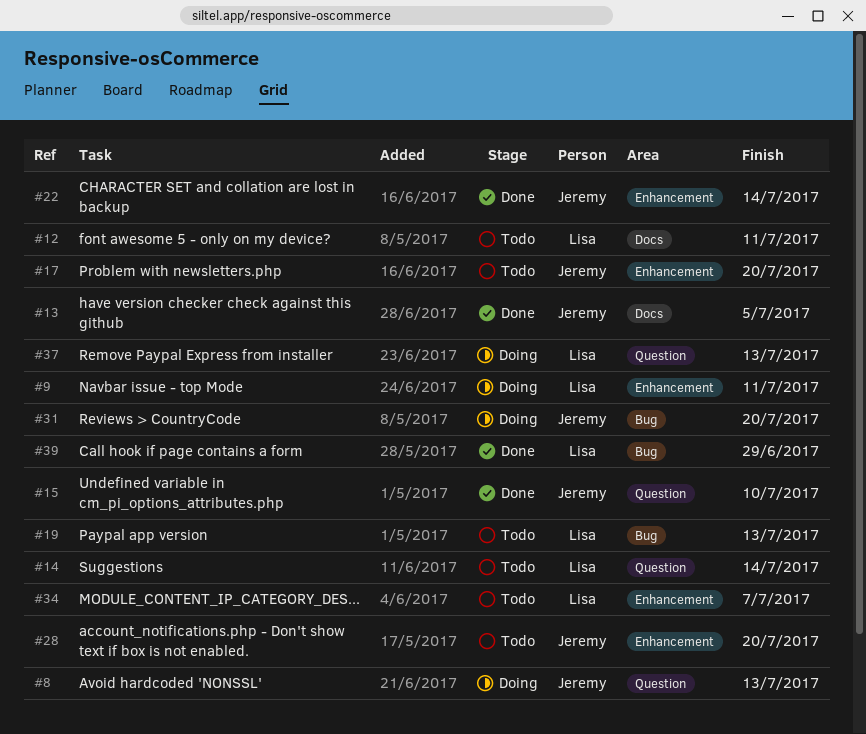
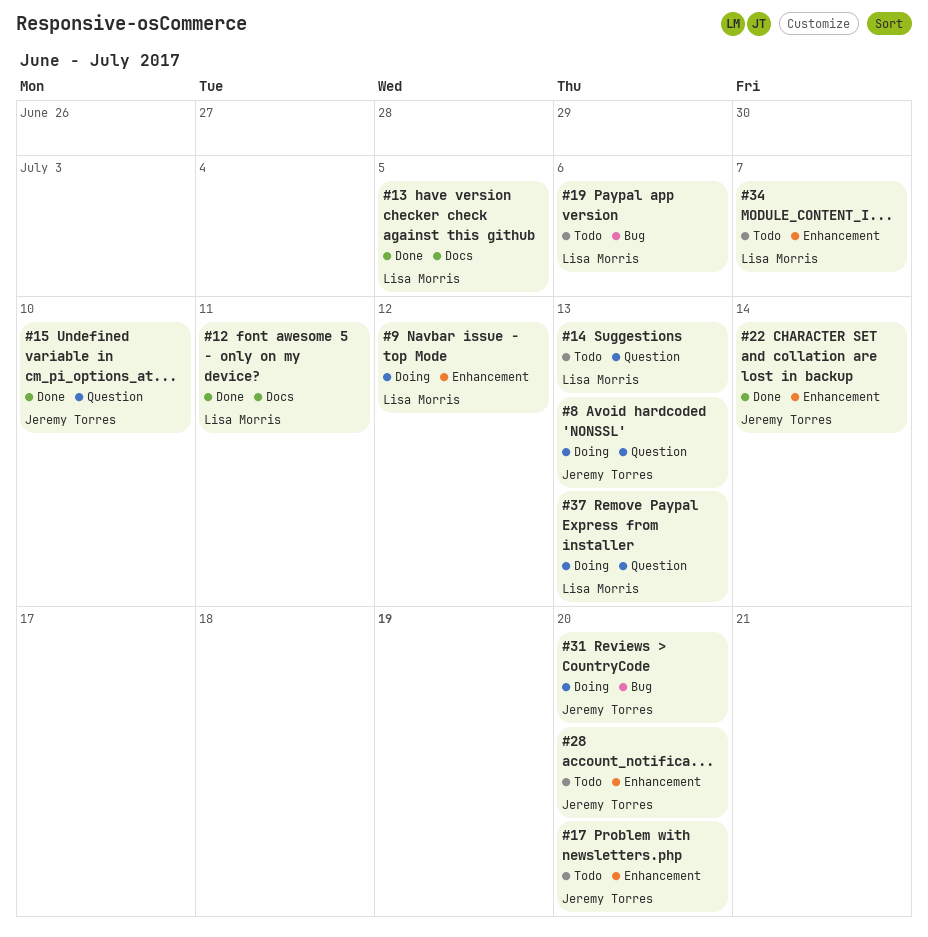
#9, due: Jul 11 -> Jul 12
#12, status: Todo -> Done
#13, owner: Jeremy Torres -> Lisa Morris
#14, due: Jul 14 -> Jul 13
#19, due: Jul 13 -> Jul 6
#39: present -> none

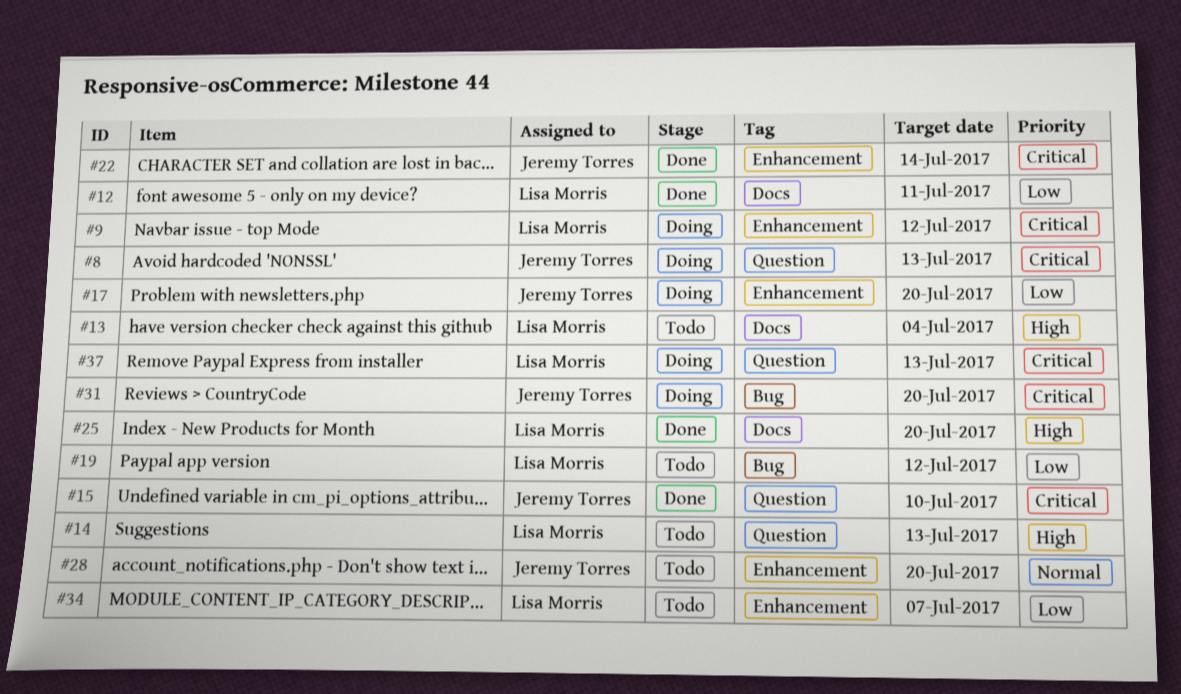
#13, status: Done -> Todo
#13, due: Jul 5 -> Jul 4
#17, status: Todo -> Doing
#19, due: Jul 6 -> Jul 12
#25: none -> present

